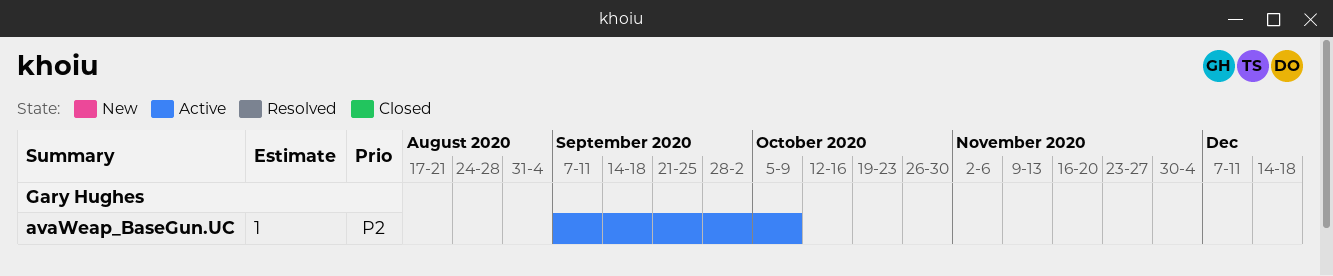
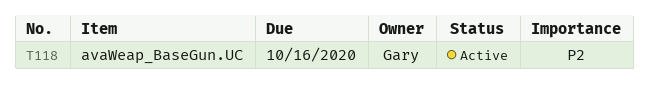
avaWeap_BaseGun.UC, due: Oct 9 -> Oct 16

